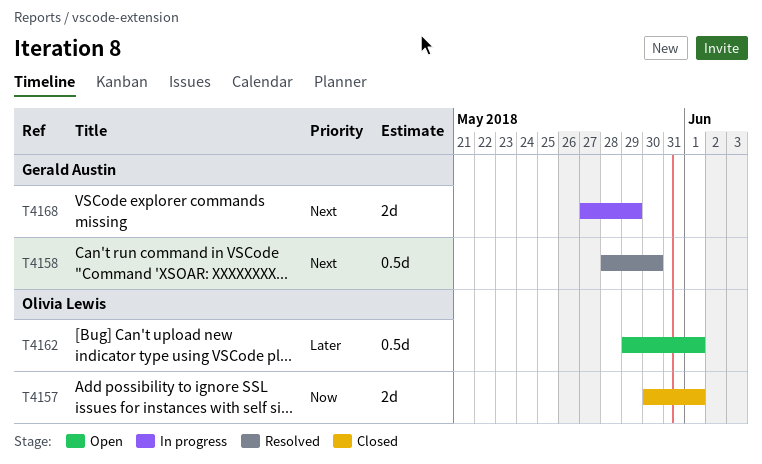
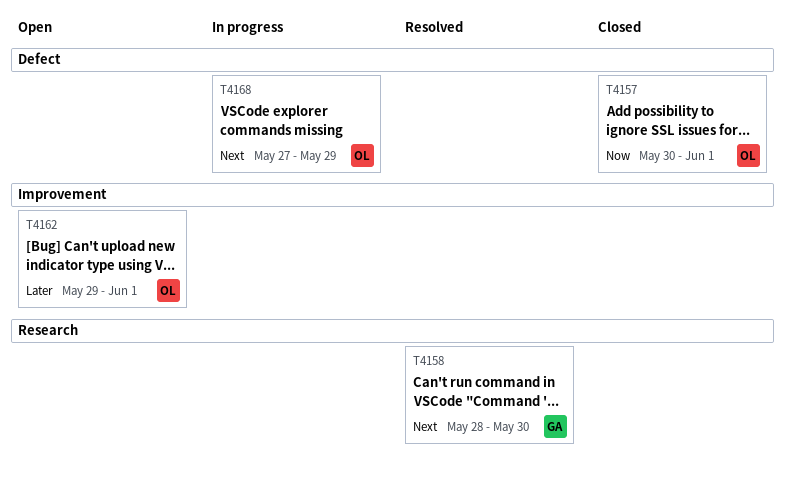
T4168, owner: Gerald Austin -> Olivia Lewis

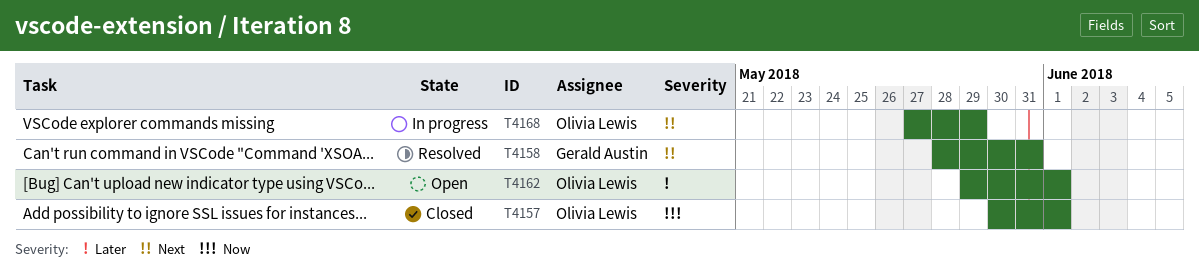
T4158, due: May 30 -> May 31

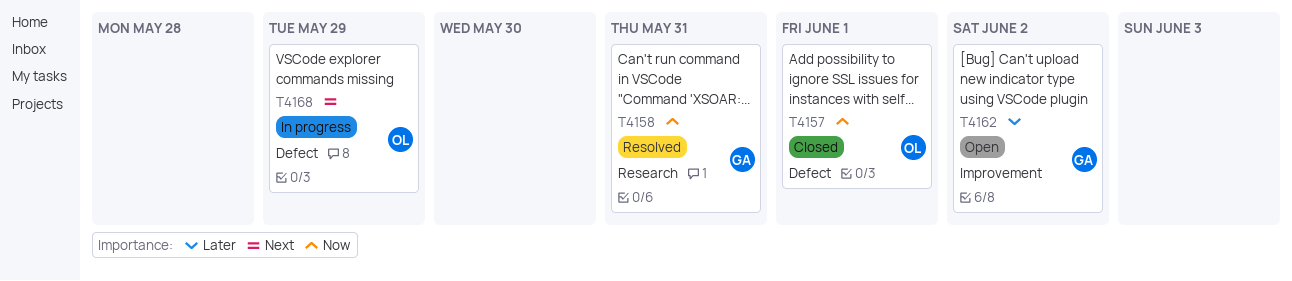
T4158, priority: Next -> Now
T4162, owner: Olivia Lewis -> Gerald Austin
T4162, due: Jun 1 -> Jun 2

